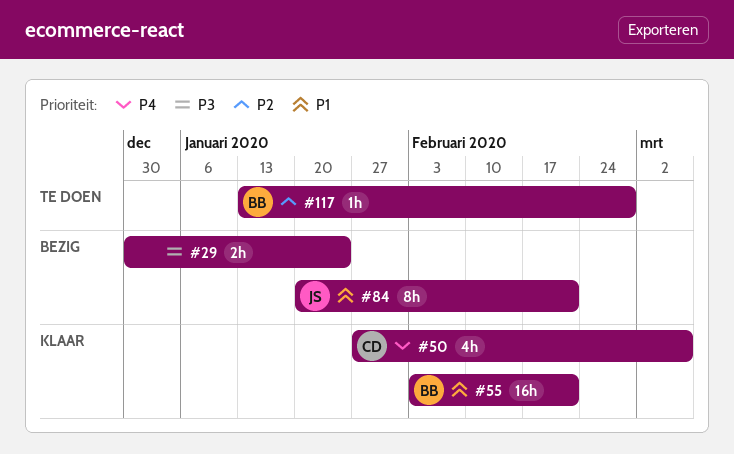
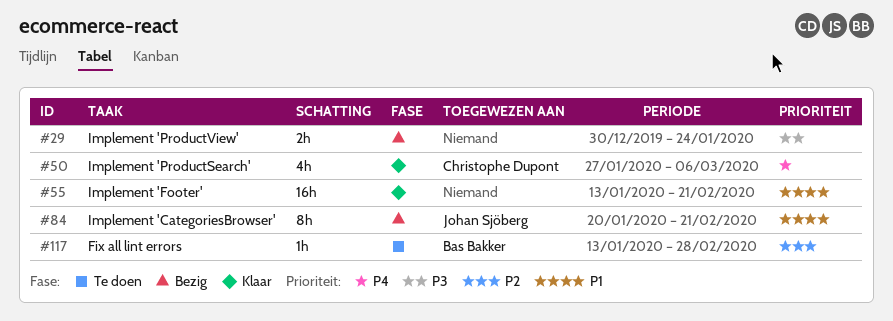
#55, owner: Bas Bakker -> none
#55, start: Feb 3 -> Jan 13

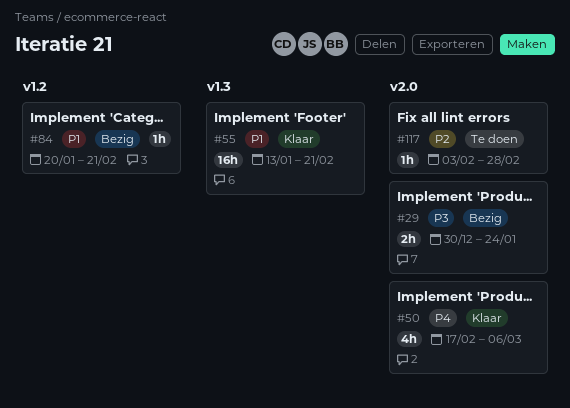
#50, start: Jan 27 -> Feb 17
#84, estimate: 8h -> 1h
#117, start: Jan 13 -> Feb 3

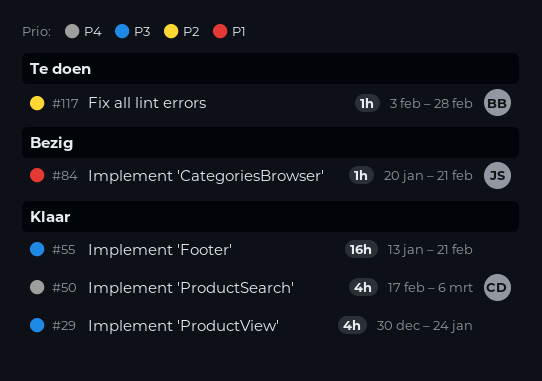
#29, status: Bezig -> Klaar
#29, estimate: 2h -> 4h
#55, priority: P1 -> P3

